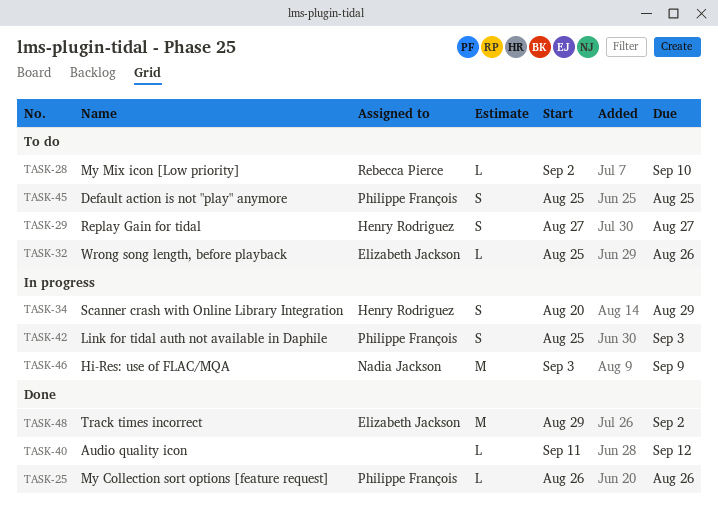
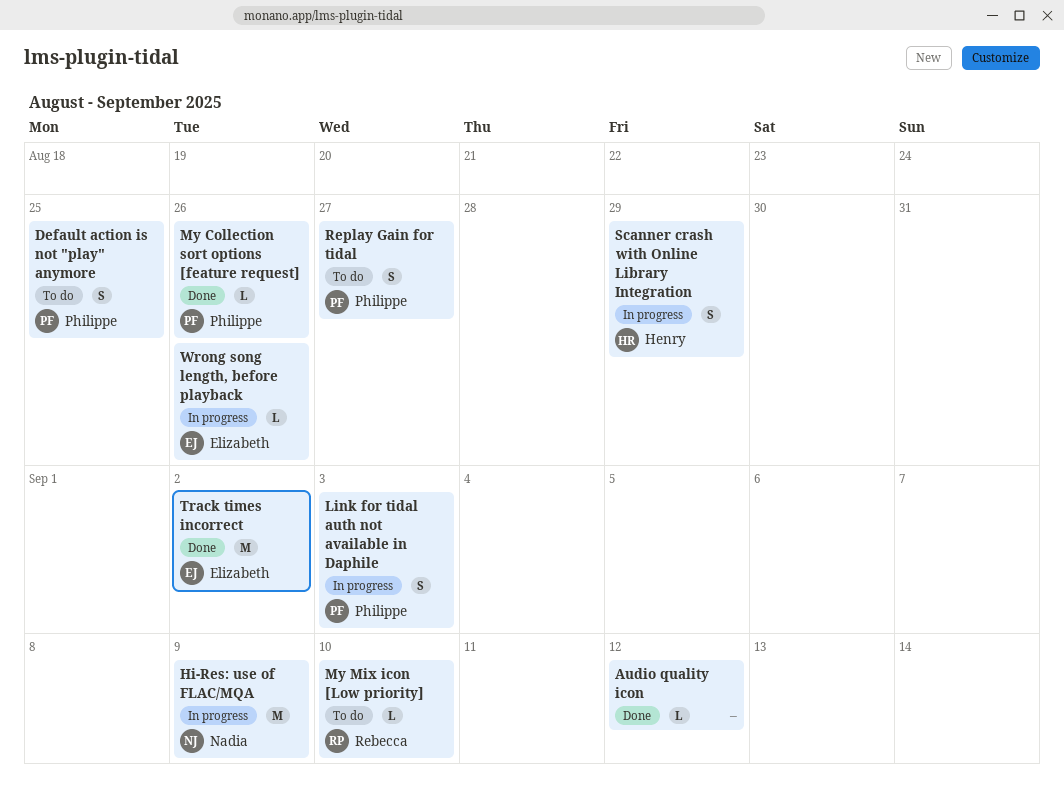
Replay Gain for tidal, owner: Henry Rodriguez -> Philippe François
Wrong song length, before playback, status: To do -> In progress

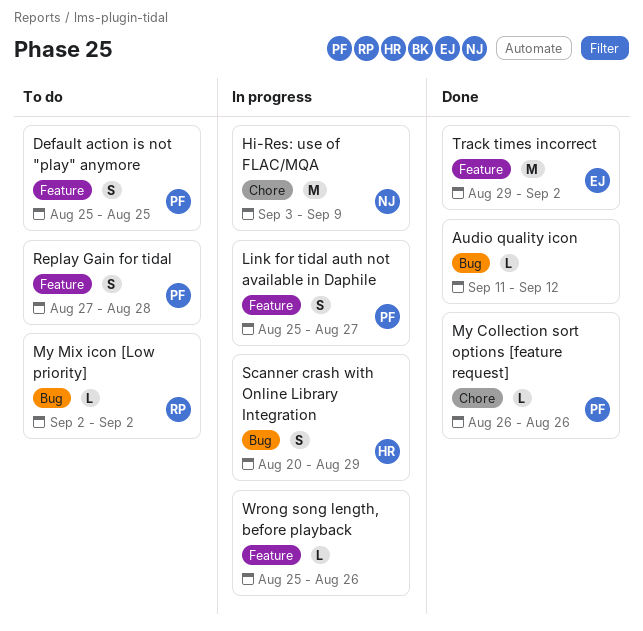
Link for tidal auth not available in Daphile, due: Sep 3 -> Aug 27
My Mix icon [Low priority], due: Sep 10 -> Sep 2
Replay Gain for tidal, due: Aug 27 -> Aug 28
Wrong song length, before playback, owner: Elizabeth -> none

